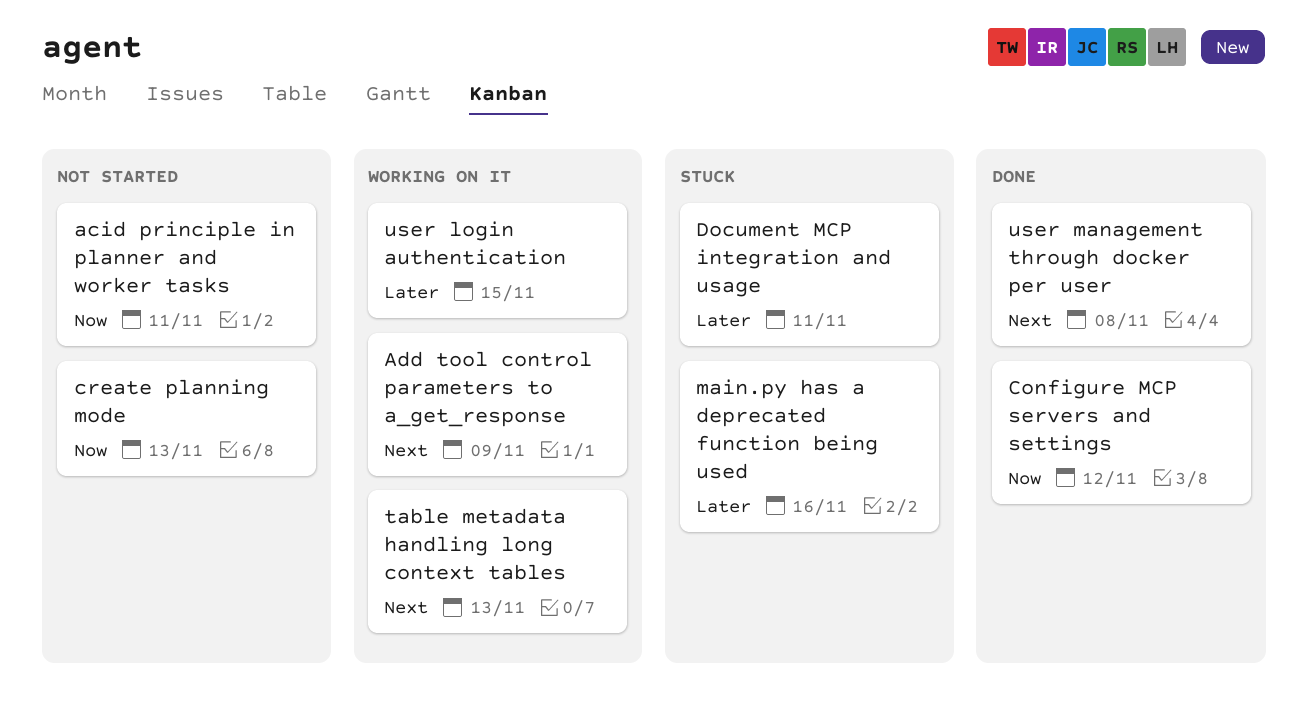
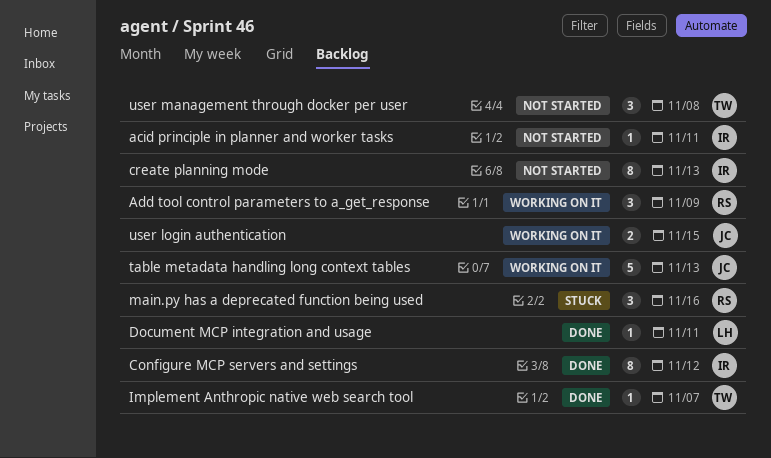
Document MCP integration and usage, status: Stuck -> Done
Implement Anthropic native web search tool: none -> present
user management through docker per user, status: Done -> Not started

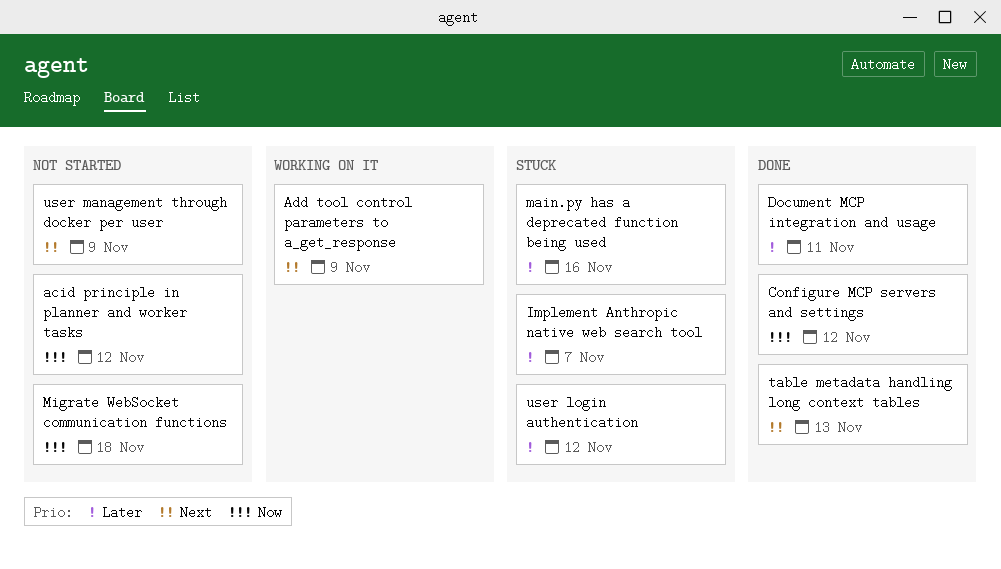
acid principle in planner and worker tasks, due: Nov 11 -> Nov 12
create planning mode: present -> none
Implement Anthropic native web search tool, status: Done -> Stuck
Migrate WebSocket communication functions: none -> present
table metadata handling long context tables, status: Working on it -> Done
user login authentication, status: Working on it -> Stuck
user login authentication, due: Nov 15 -> Nov 12
user management through docker per user, due: Nov 8 -> Nov 9

